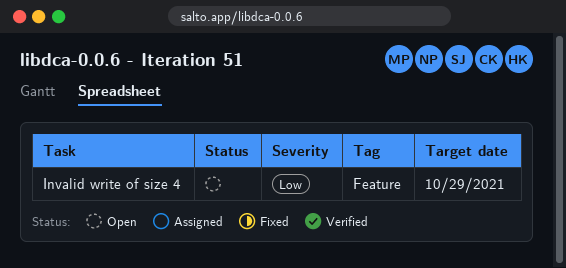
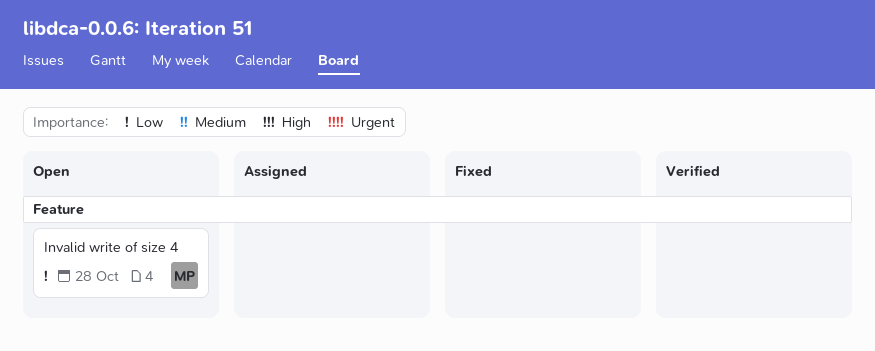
Invalid write of size 4, due: Oct 29 -> Oct 28

